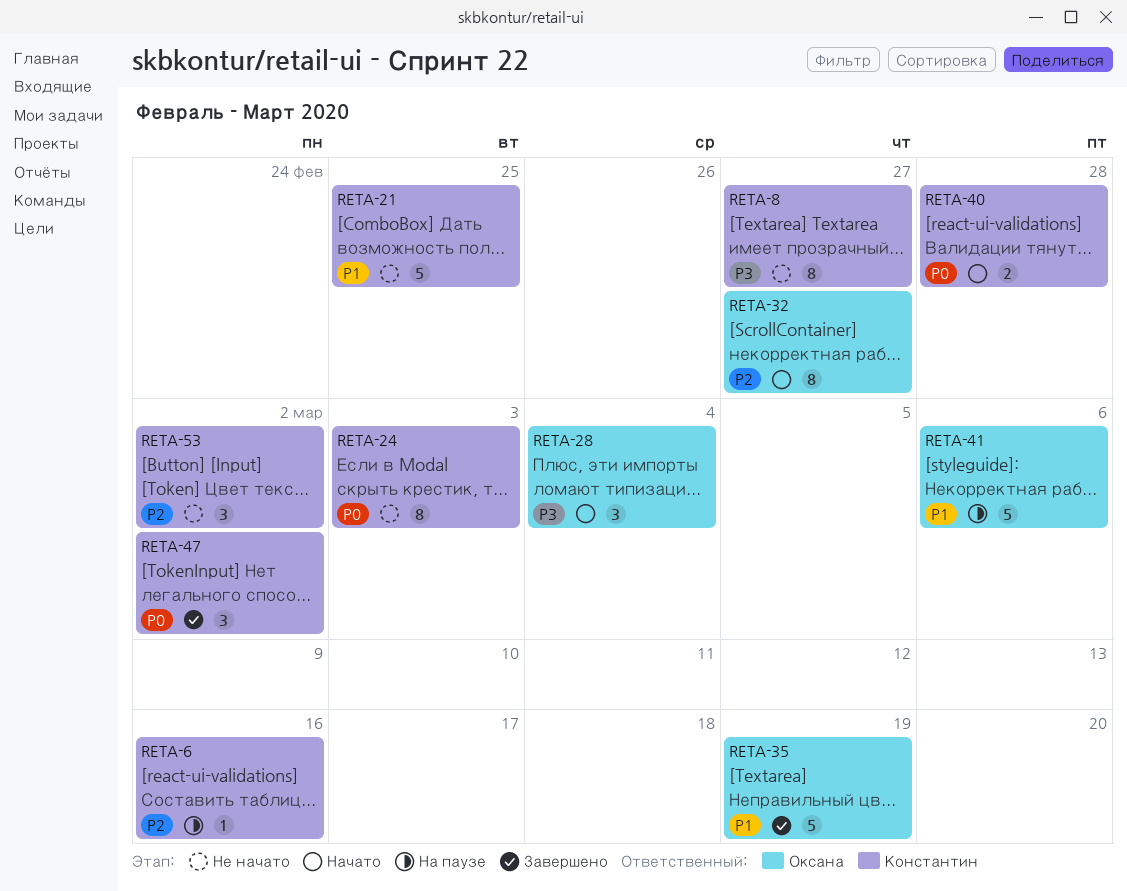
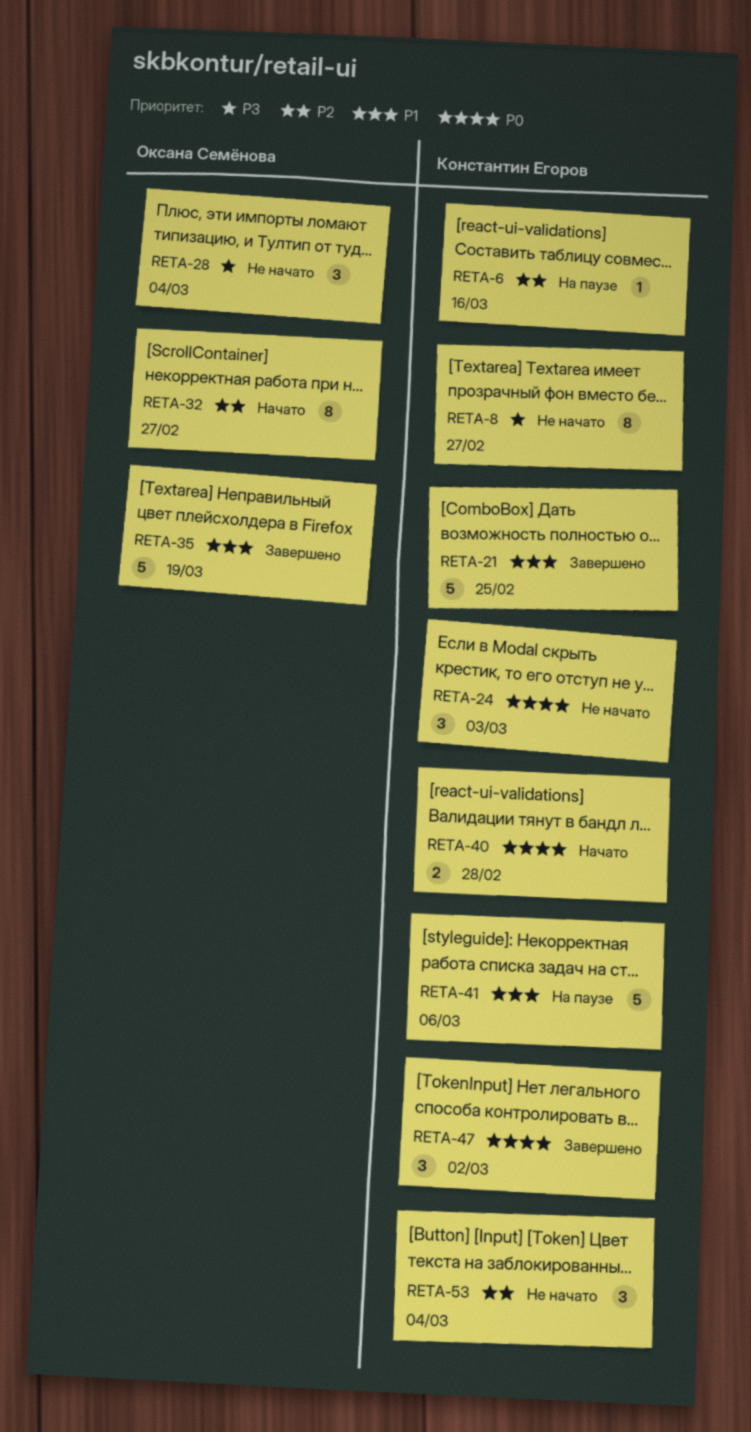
RETA-21, status: Не начато -> Завершено
RETA-24, estimate: 8 -> 3
RETA-28, status: Начато -> Не начато
RETA-41, owner: Оксана Семёнова -> Константин Егоров
RETA-53, due: Mar 2 -> Mar 4

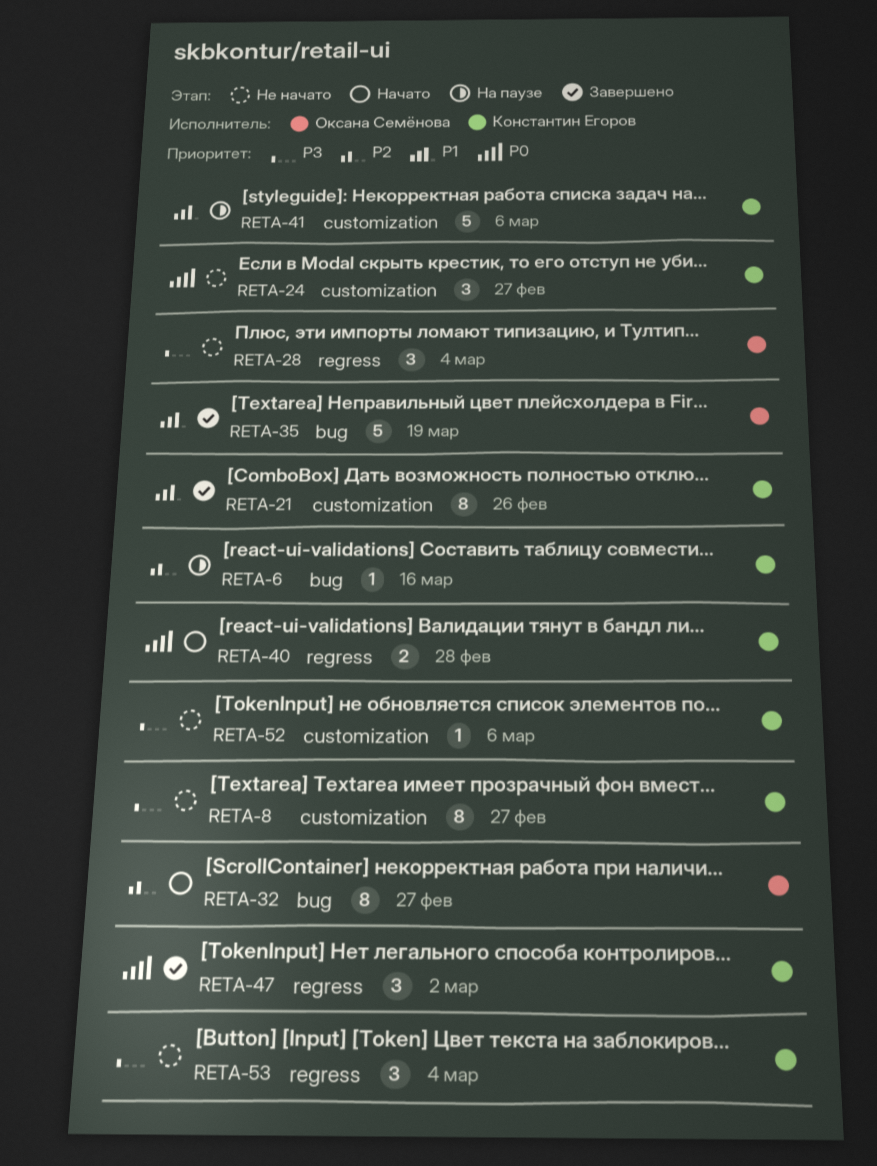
RETA-21, estimate: 5 -> 8
RETA-21, due: Feb 25 -> Feb 26
RETA-24, due: Mar 3 -> Feb 27
RETA-52: none -> present
RETA-53, priority: P2 -> P3

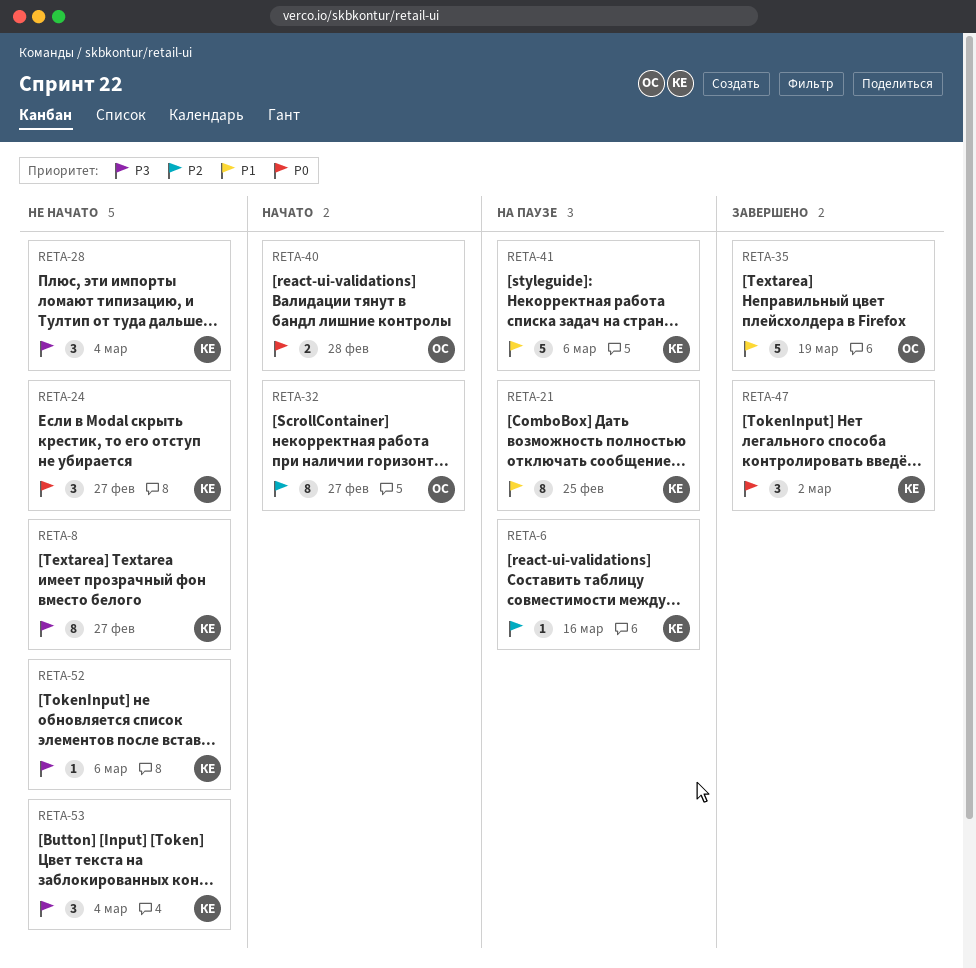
RETA-21, status: Завершено -> На паузе
RETA-21, due: Feb 26 -> Feb 25
RETA-28, owner: Оксана Семёнова -> Константин Егоров
RETA-40, owner: Константин Егоров -> Оксана Семёнова

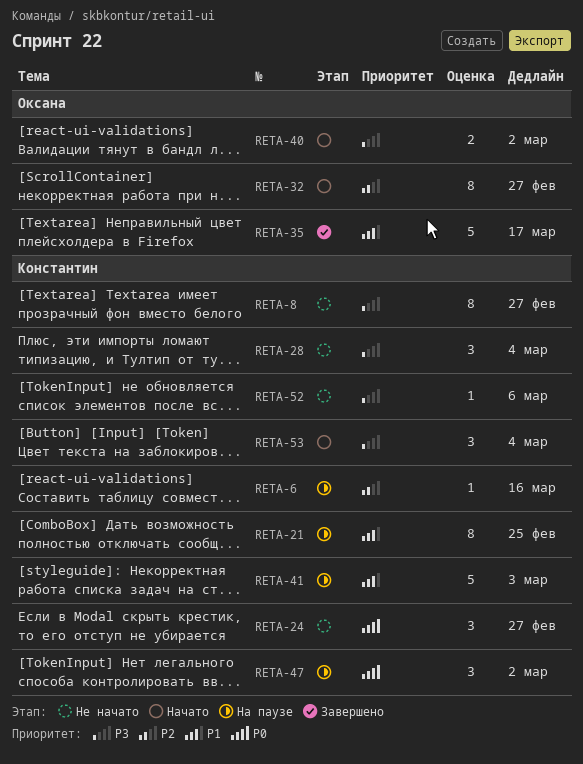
RETA-35, due: Mar 19 -> Mar 17
RETA-40, priority: P0 -> P3
RETA-40, due: Feb 28 -> Mar 2
RETA-41, due: Mar 6 -> Mar 3
RETA-47, status: Завершено -> На паузе
RETA-53, status: Не начато -> Начато

